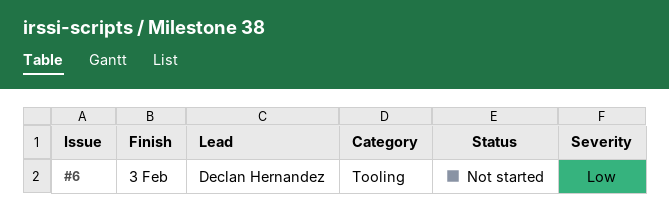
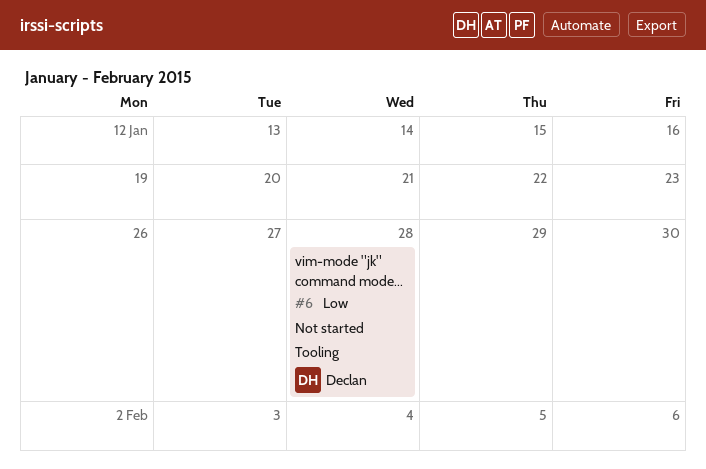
#6, due: Feb 3 -> Jan 28

